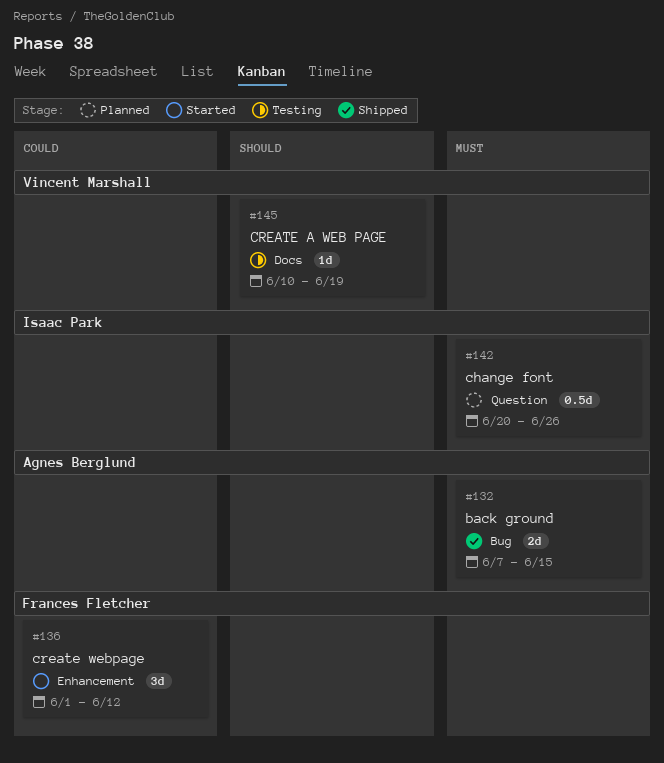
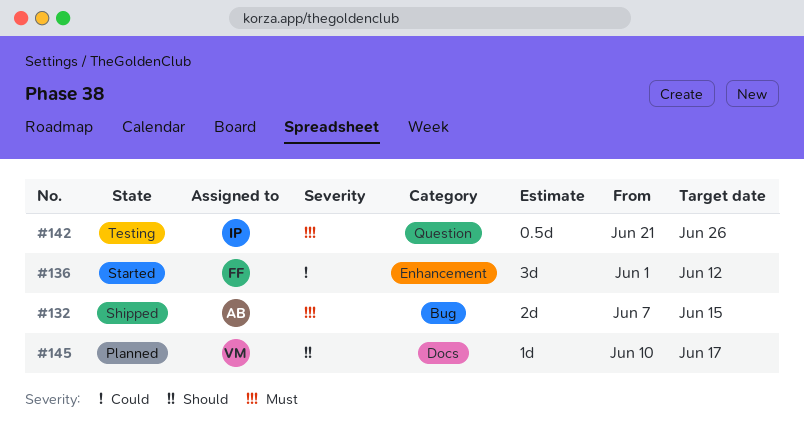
#142, status: Planned -> Testing
#142, start: Jun 20 -> Jun 21
#145, status: Testing -> Planned
#145, due: Jun 19 -> Jun 17

